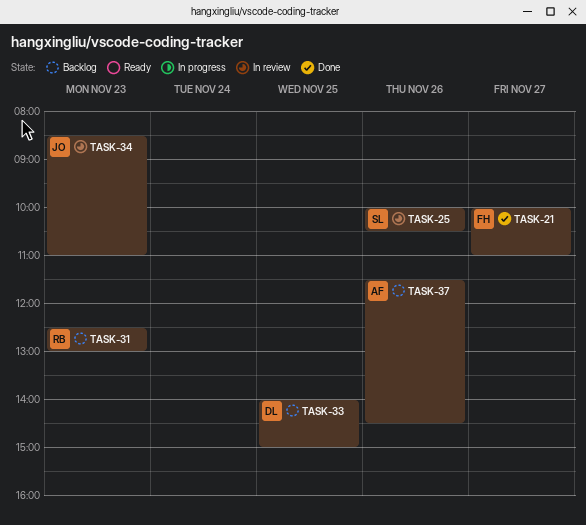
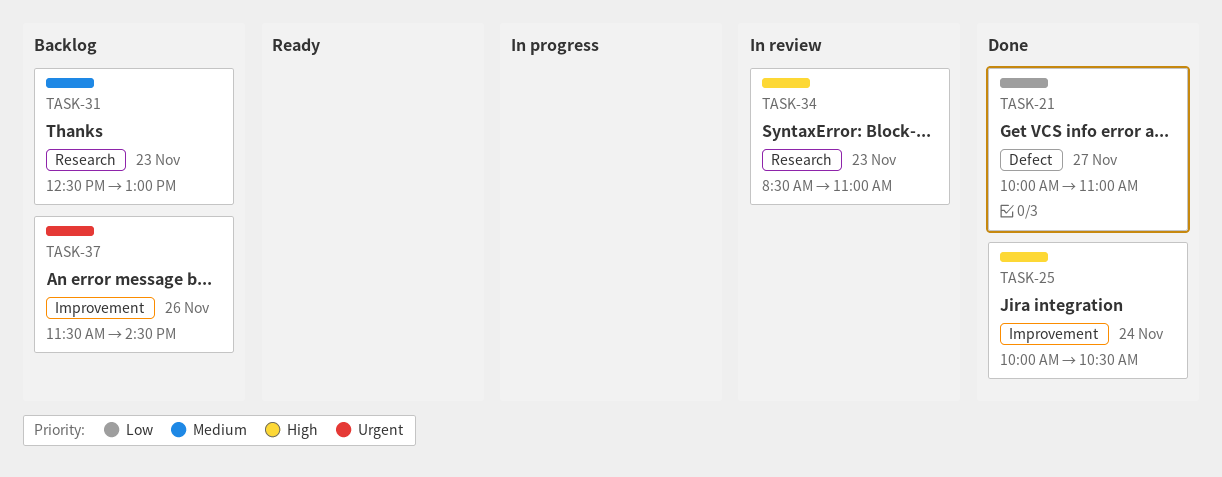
TASK-25, status: In review -> Done
TASK-25, day: Nov 26 -> Nov 24
TASK-33: present -> none

